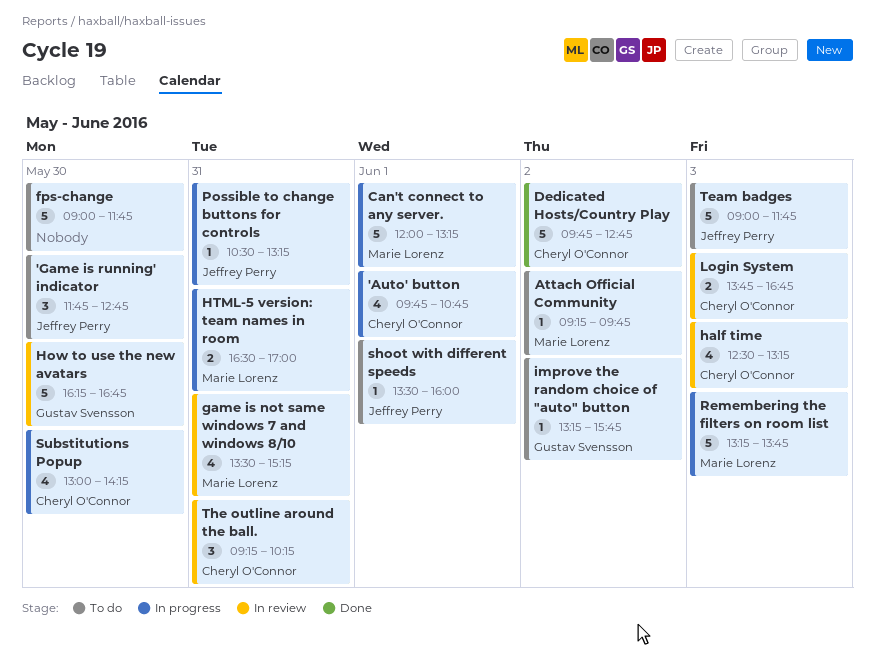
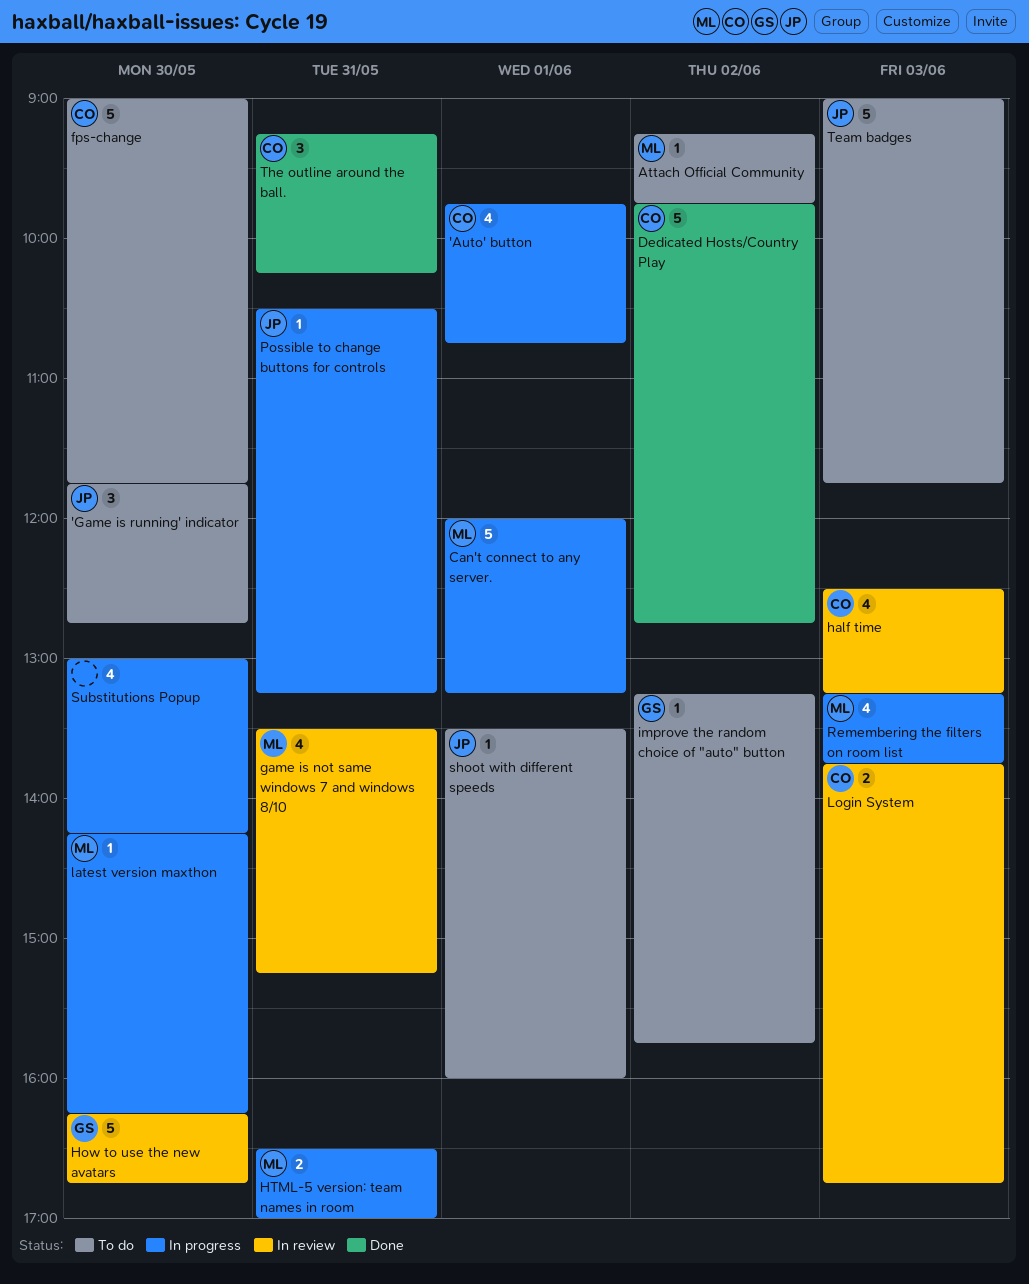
fps-change, owner: none -> Cheryl O'Connor
latest version maxthon: none -> present
Remembering the filters on room list, estimate: 5 -> 4
Substitutions Popup, owner: Cheryl O'Connor -> none
The outline around the ball., status: In review -> Done

